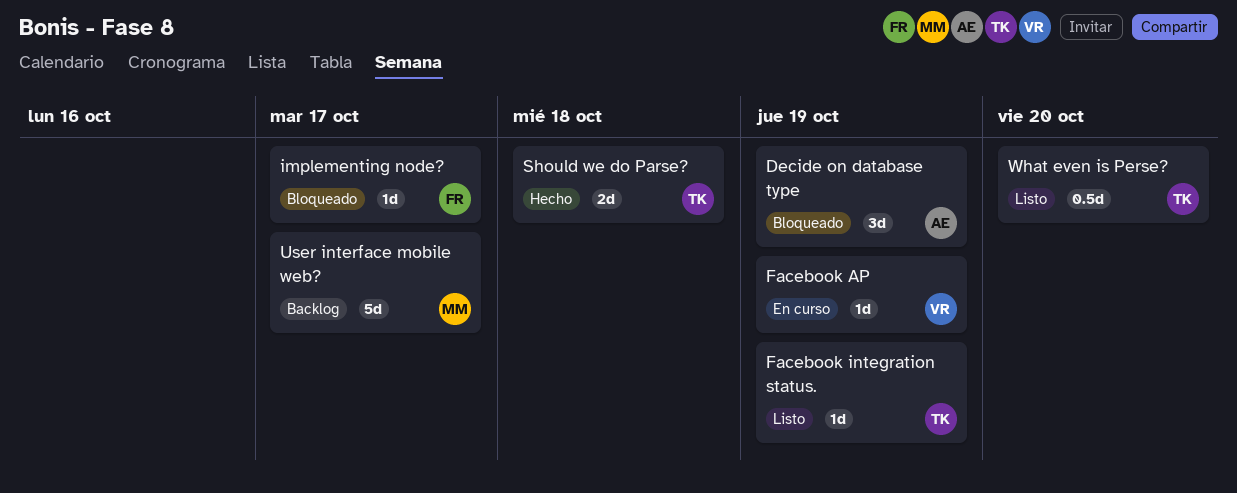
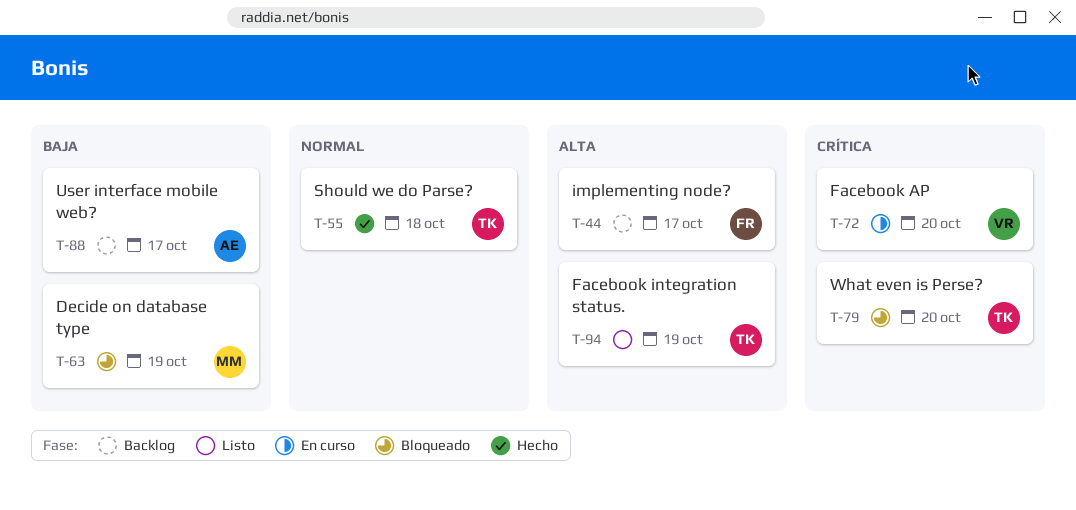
Decide on database type, owner: AE -> MM
Facebook AP, due: Oct 19 -> Oct 20
implementing node?, status: Bloqueado -> Backlog
User interface mobile web?, owner: MM -> AE
What even is Perse?, status: Listo -> Bloqueado

